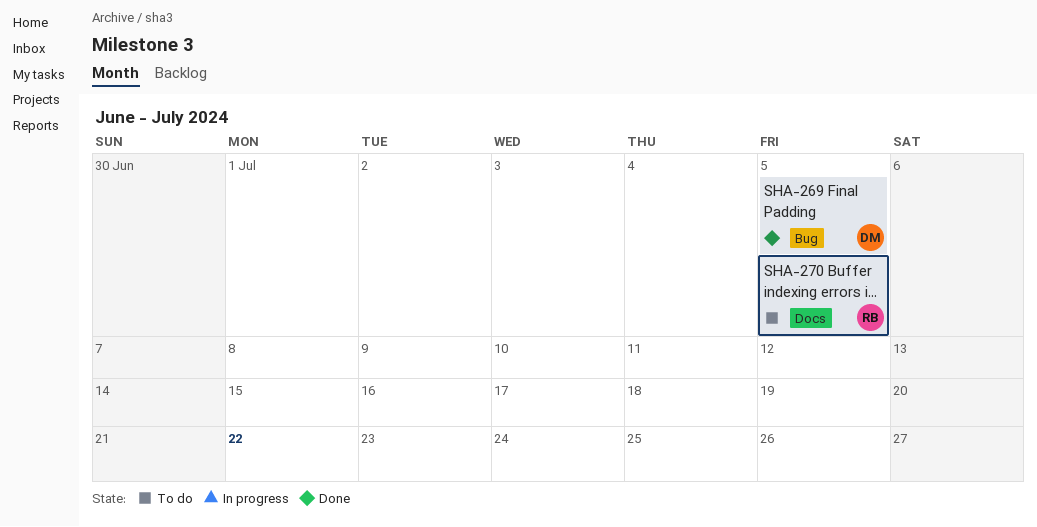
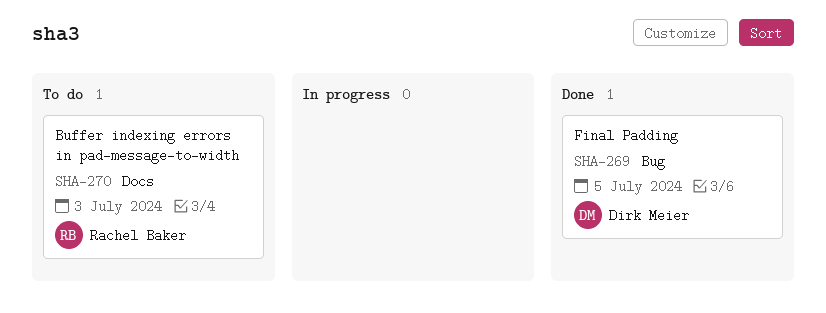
SHA-270, due: Jul 5 -> Jul 3

